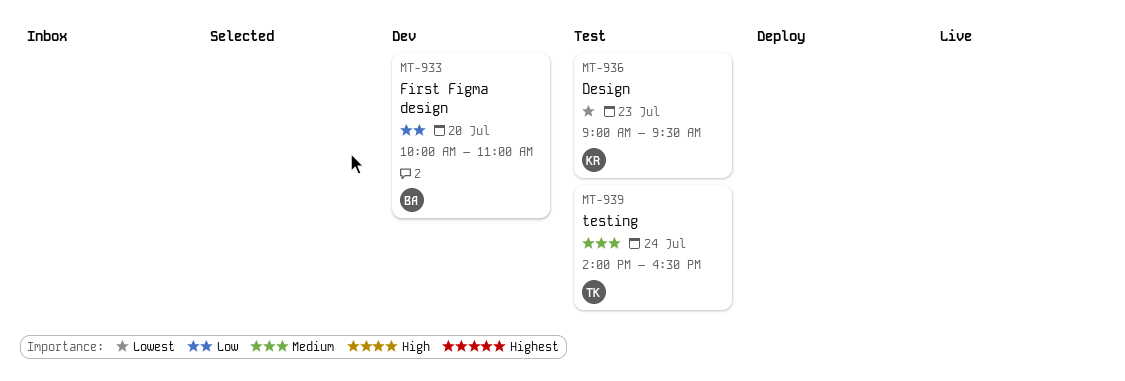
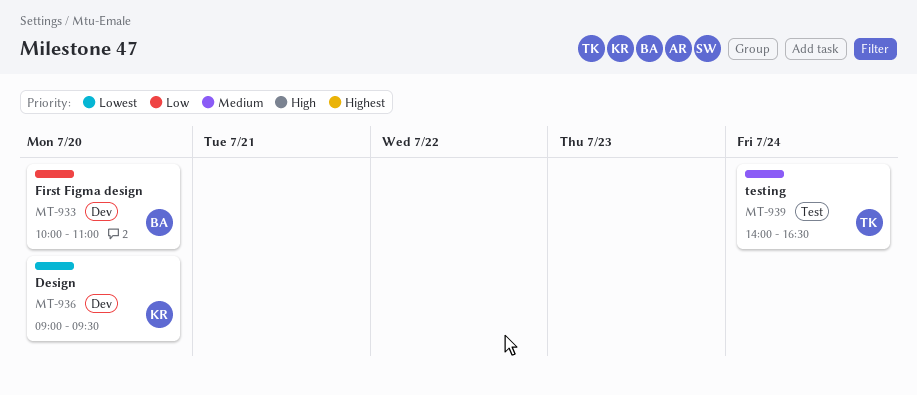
MT-936, status: Test -> Dev
MT-936, day: Jul 23 -> Jul 20

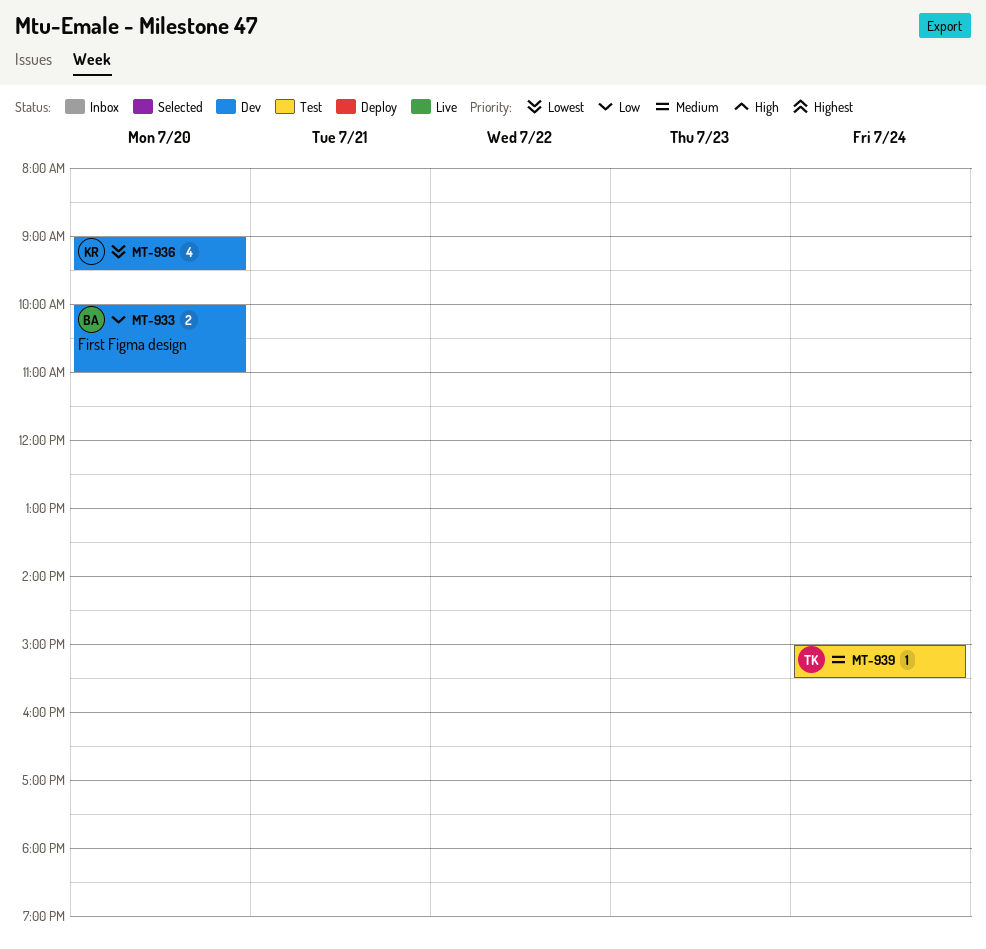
MT-939, begins: 14:00 -> 15:00
MT-939, ends: 16:30 -> 15:30

